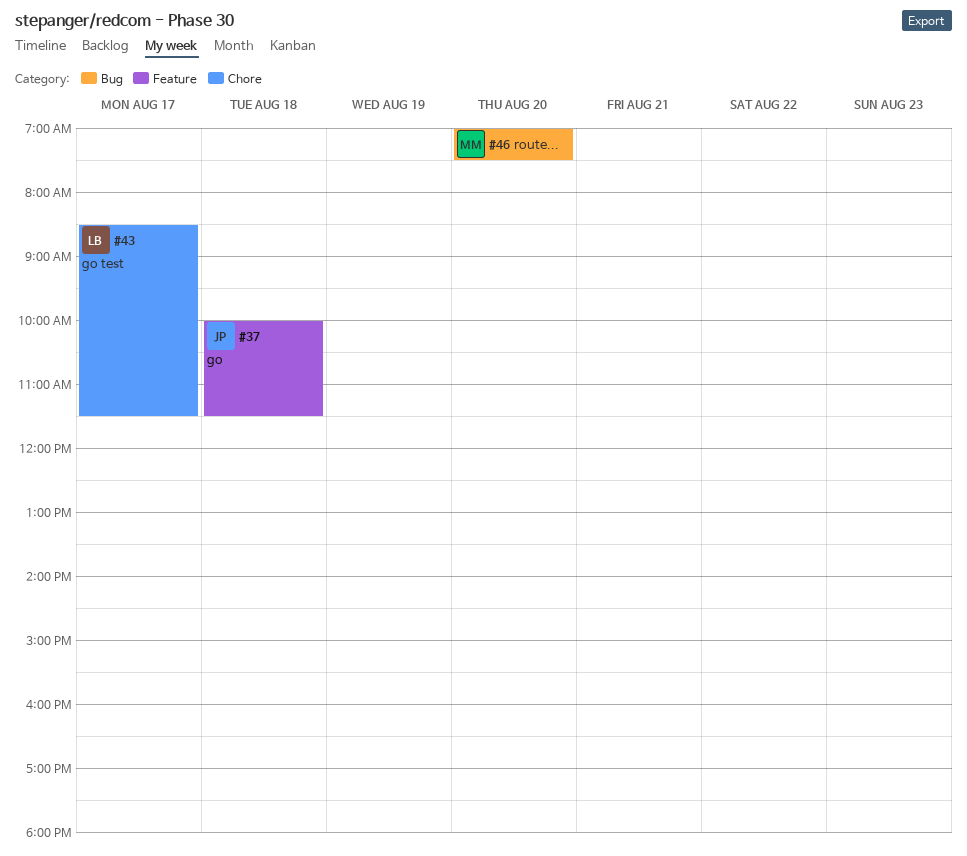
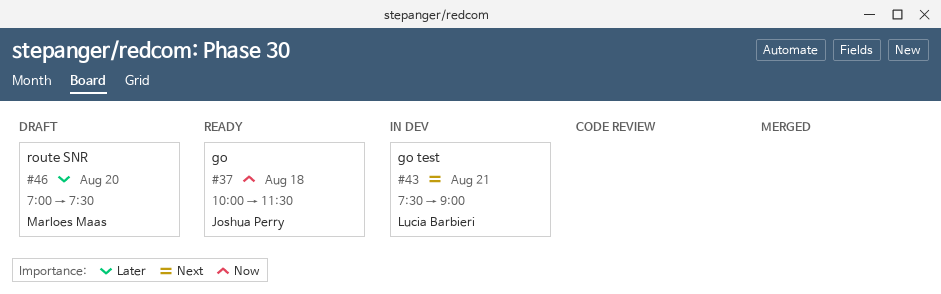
#43, day: Aug 17 -> Aug 21
#43, begins: 08:30 -> 07:30
#43, ends: 11:30 -> 09:00

